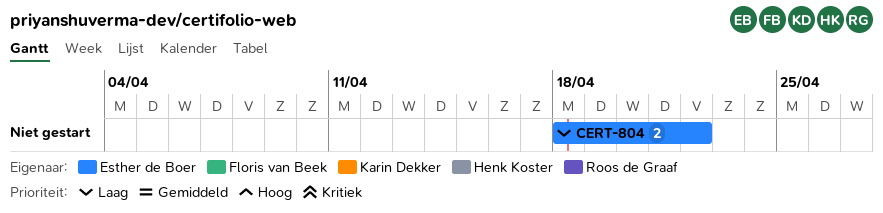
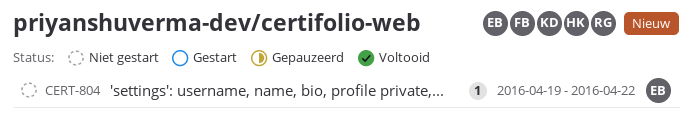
CERT-804, estimate: 2 -> 1
CERT-804, start: Apr 18 -> Apr 19

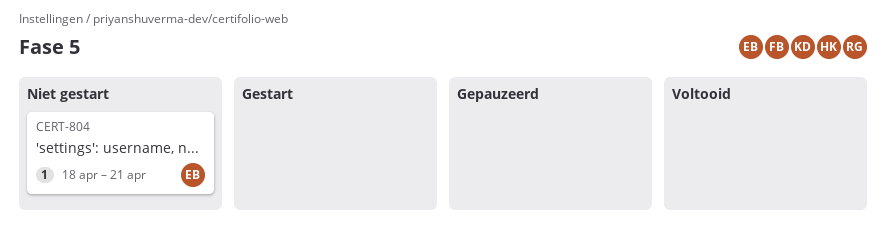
CERT-804, start: Apr 19 -> Apr 18
CERT-804, due: Apr 22 -> Apr 21

